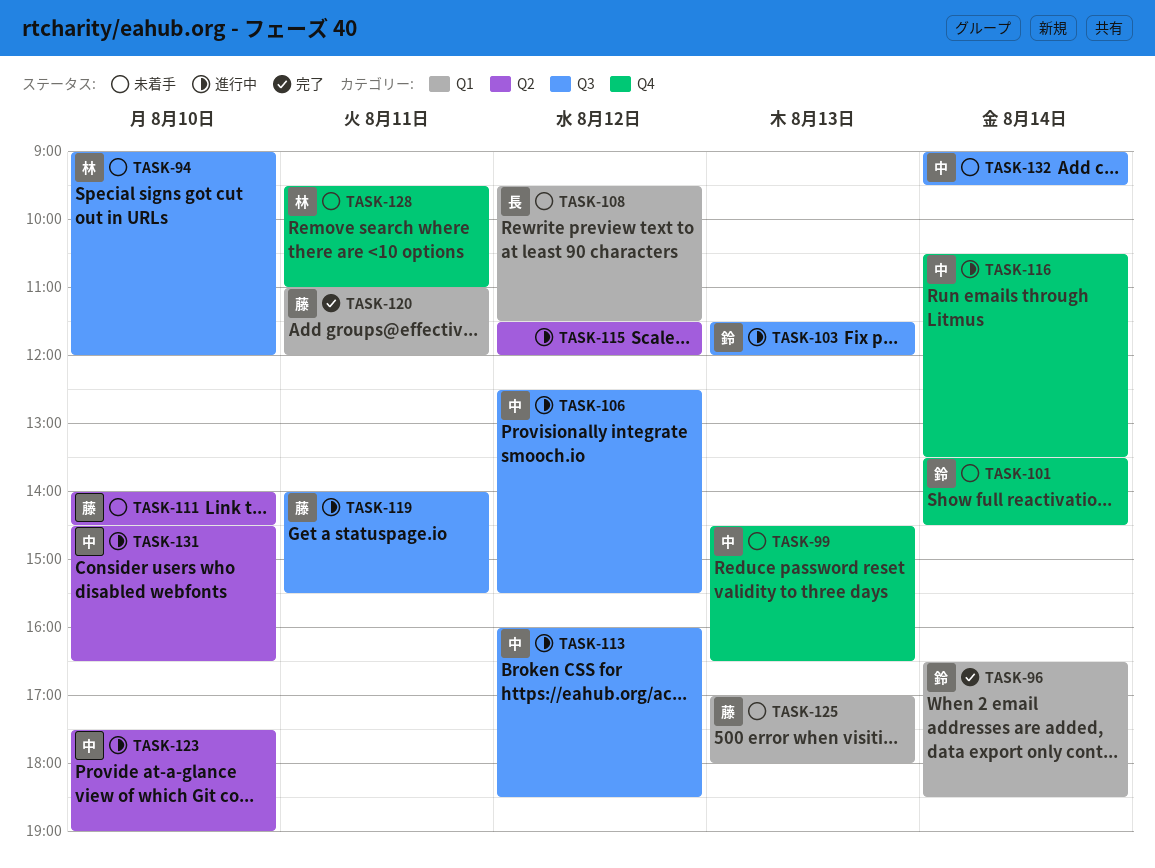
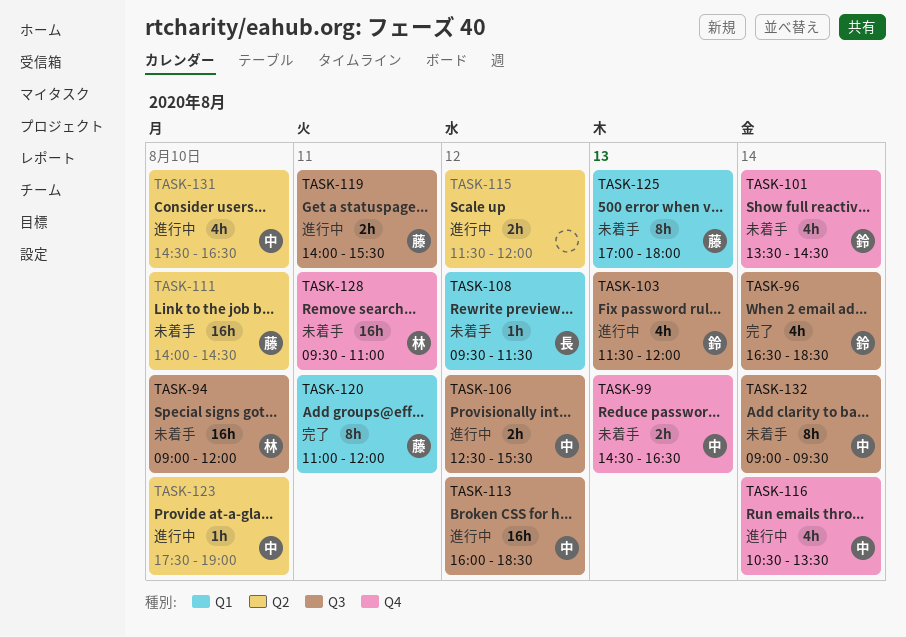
TASK-96, label: Q1 -> Q3

